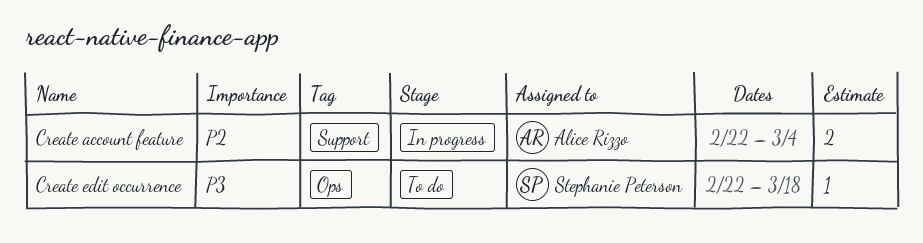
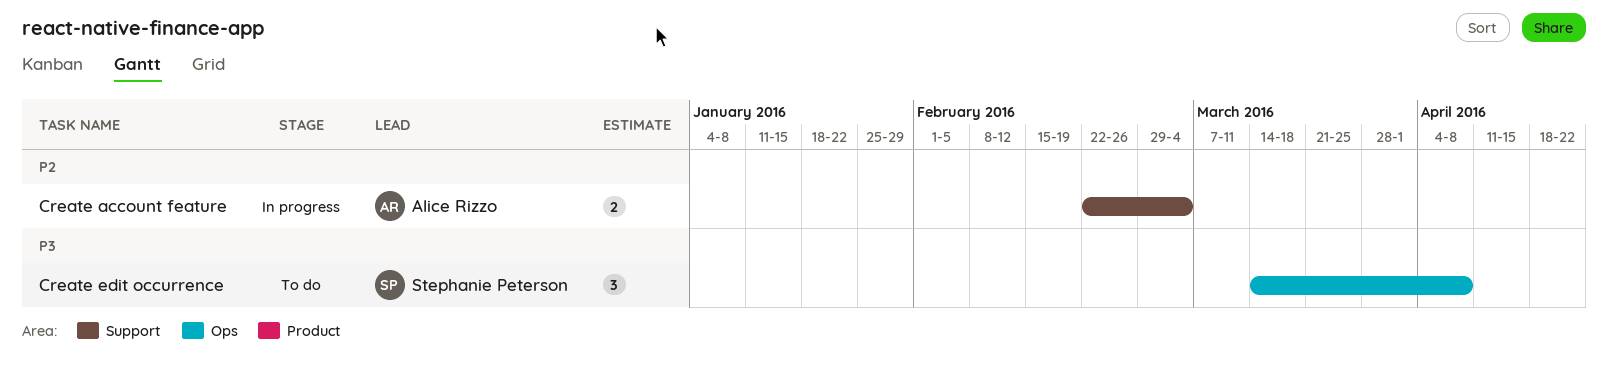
Create edit occurrence, estimate: 1 -> 3
Create edit occurrence, start: Feb 22 -> Mar 14
Create edit occurrence, due: Mar 18 -> Apr 8

